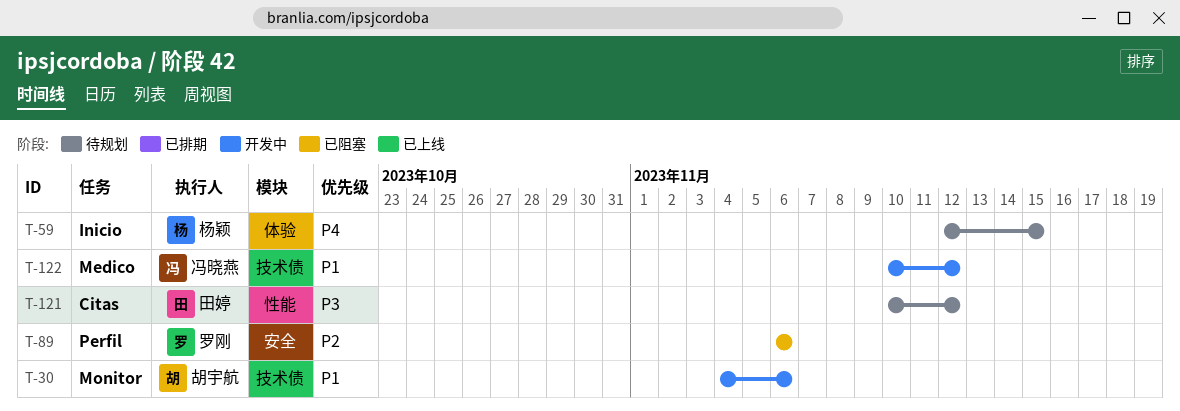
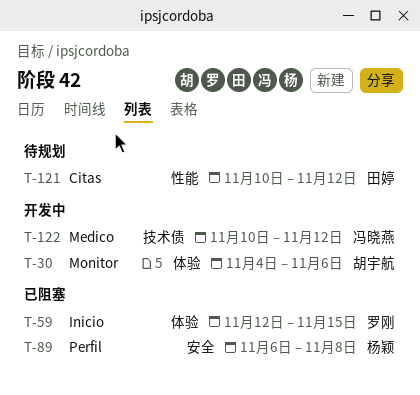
T-30, label: 技术债 -> 体验
T-59, status: 待规划 -> 已阻塞
T-59, owner: 杨颖 -> 罗刚
T-89, owner: 罗刚 -> 杨颖
T-89, due: Nov 6 -> Nov 8

